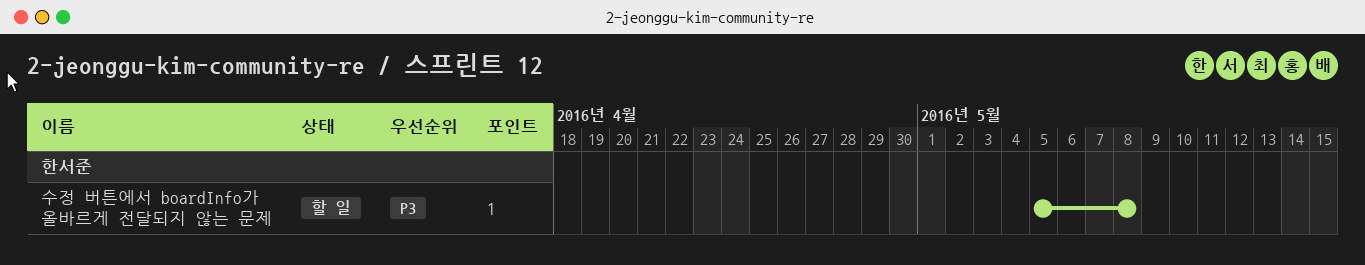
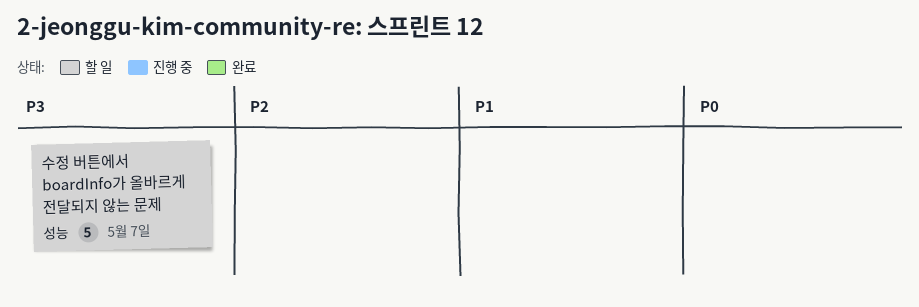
수정 버튼에서 boardInfo가 올바르게 전달되지 않는 문제, estimate: 1 -> 5
수정 버튼에서 boardInfo가 올바르게 전달되지 않는 문제, due: May 8 -> May 7

